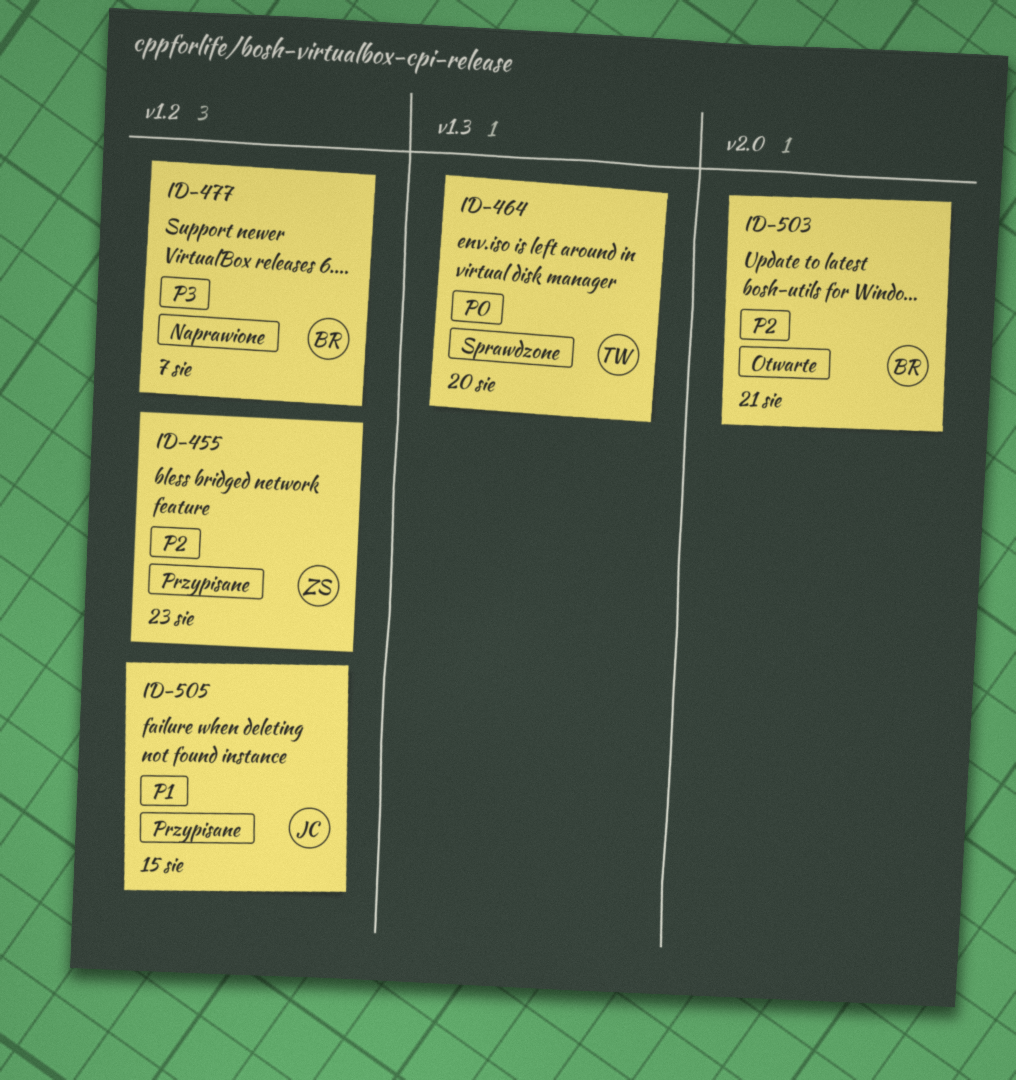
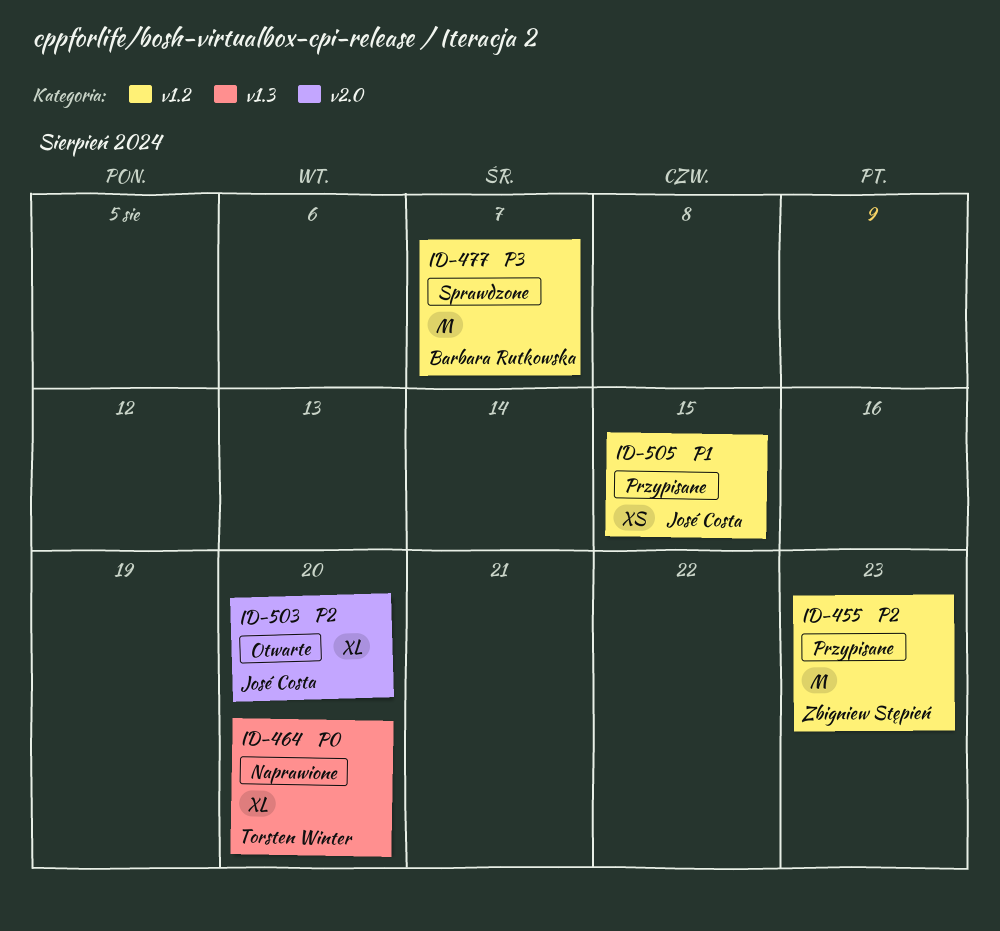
ID-464, status: Sprawdzone -> Naprawione
ID-477, status: Naprawione -> Sprawdzone
ID-503, owner: Barbara Rutkowska -> José Costa
ID-503, due: Aug 21 -> Aug 20

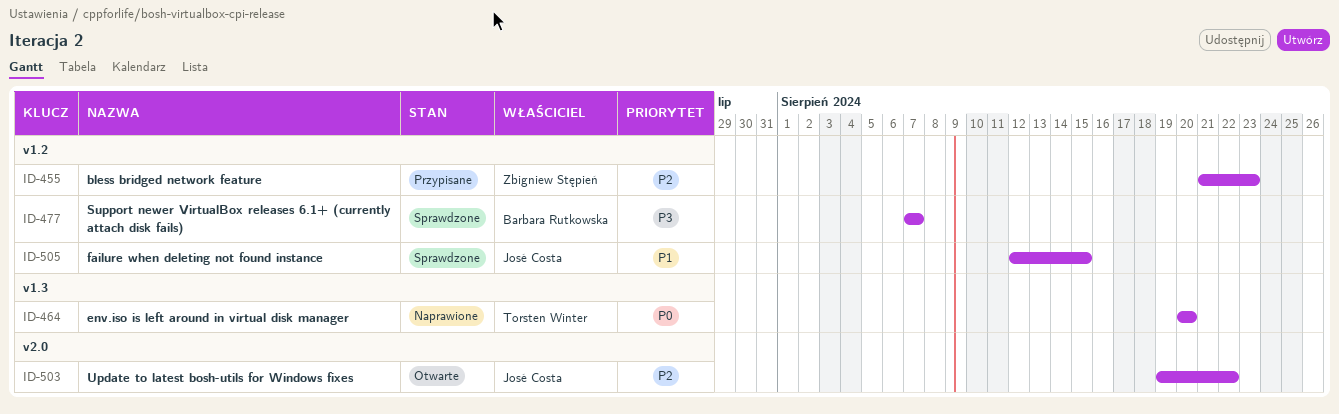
ID-503, due: Aug 20 -> Aug 22
ID-505, status: Przypisane -> Sprawdzone

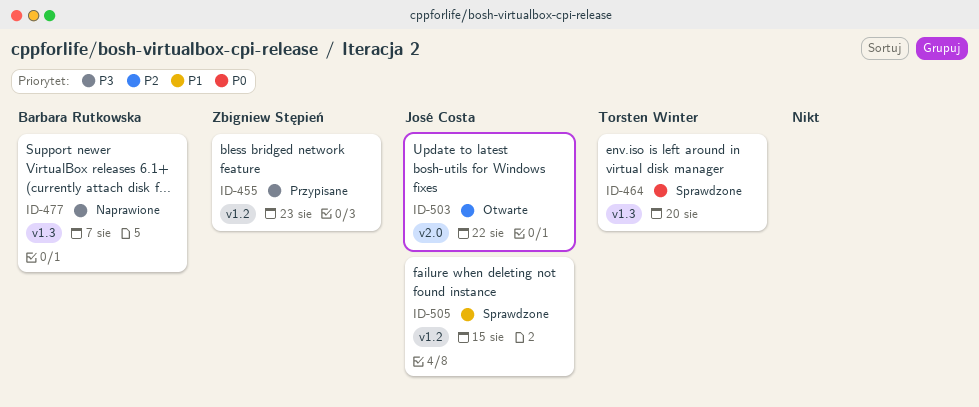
ID-455, priority: P2 -> P3
ID-464, status: Naprawione -> Sprawdzone
ID-477, status: Sprawdzone -> Naprawione
ID-477, label: v1.2 -> v1.3

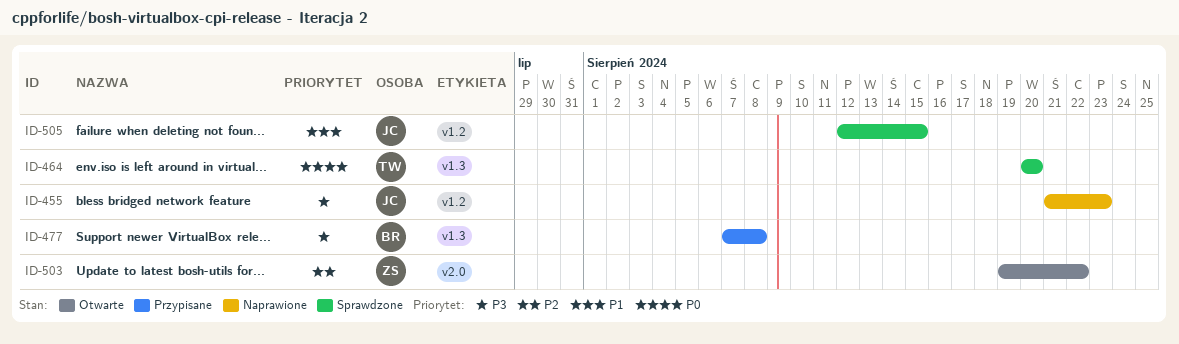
ID-455, status: Przypisane -> Naprawione
ID-455, owner: Zbigniew Stępień -> José Costa
ID-477, status: Naprawione -> Przypisane
ID-477, due: Aug 7 -> Aug 8
ID-503, owner: José Costa -> Zbigniew Stępień

